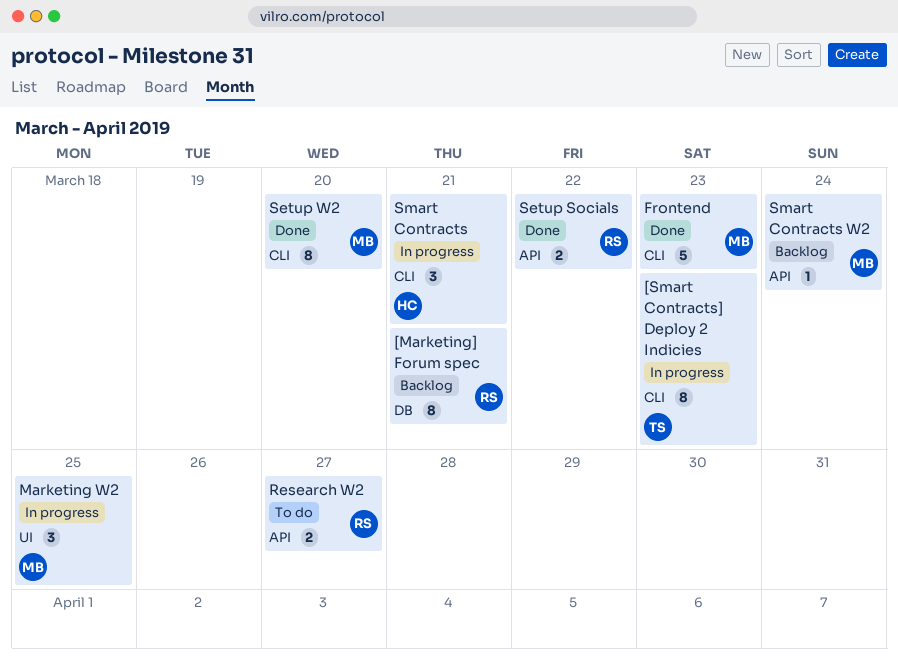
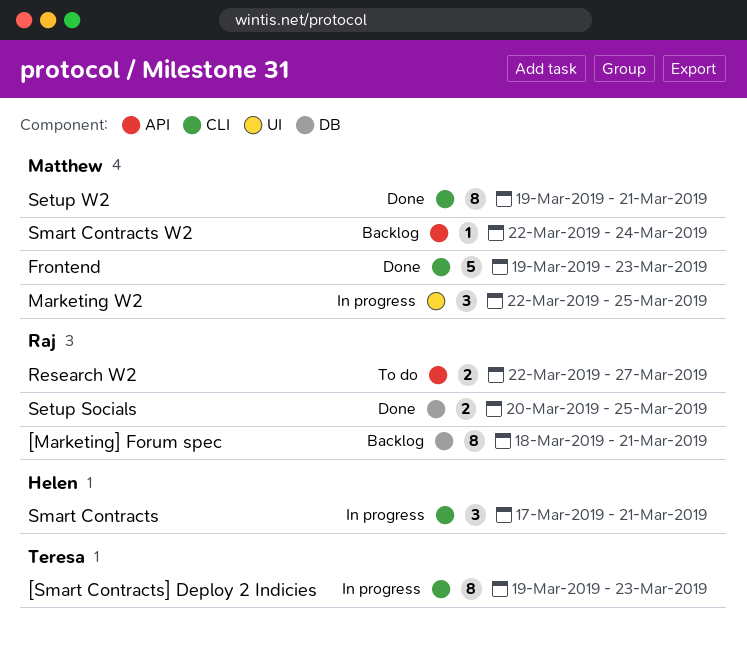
Setup Socials, label: API -> DB
Setup Socials, due: Mar 22 -> Mar 25
Setup W2, due: Mar 20 -> Mar 21

